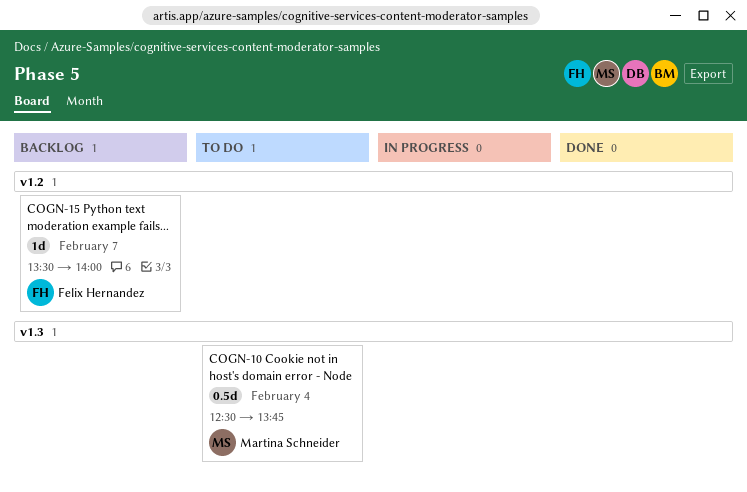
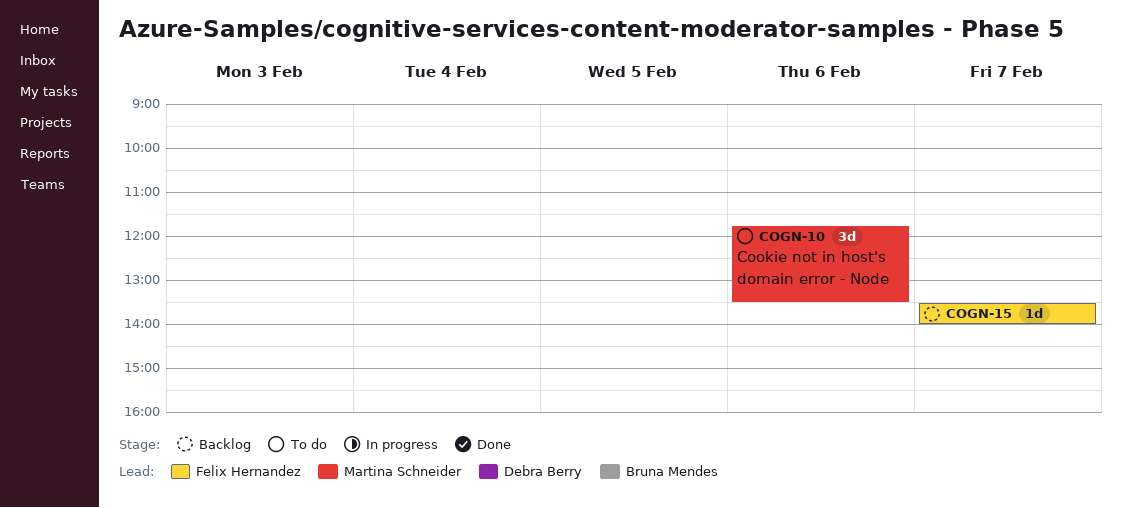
COGN-10, estimate: 0.5d -> 3d
COGN-10, day: Feb 4 -> Feb 6
COGN-10, begins: 12:30 -> 11:45
COGN-10, ends: 13:45 -> 13:30

